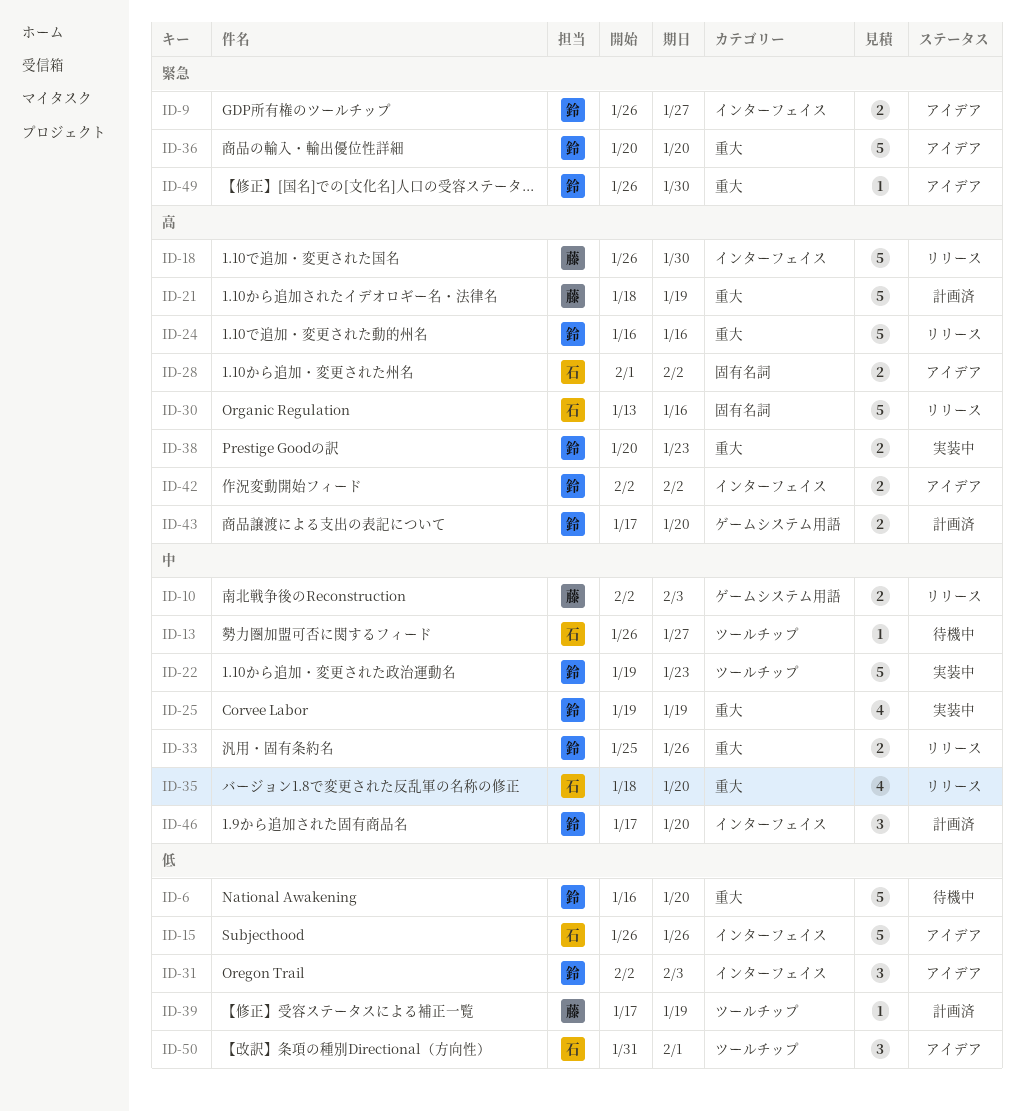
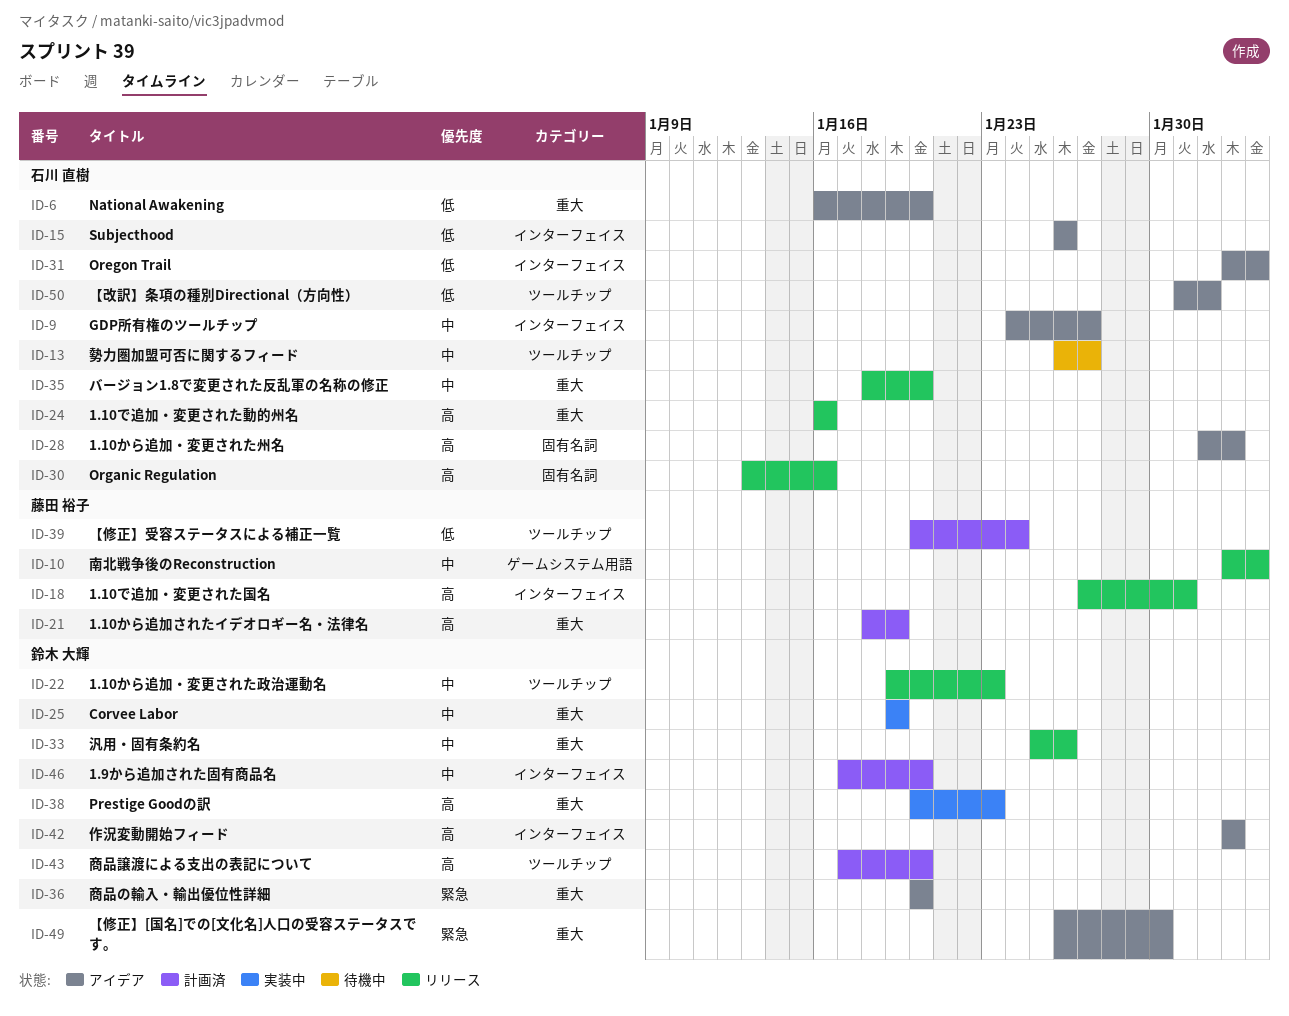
ID-6, status: 待機中 -> アイデア
ID-6, owner: 鈴木 大輝 -> 石川 直樹
ID-9, owner: 鈴木 大輝 -> 石川 直樹
ID-9, priority: 緊急 -> 中
ID-9, start: Jan 26 -> Jan 24
ID-18, start: Jan 26 -> Jan 27
ID-18, due: Jan 30 -> Jan 31
ID-22, status: 実装中 -> リリース
ID-24, owner: 鈴木 大輝 -> 石川 直樹
ID-31, owner: 鈴木 大輝 -> 石川 直樹
ID-39, start: Jan 17 -> Jan 20
ID-39, due: Jan 19 -> Jan 24
ID-43, label: ゲームシステム用語 -> ツールチップ

